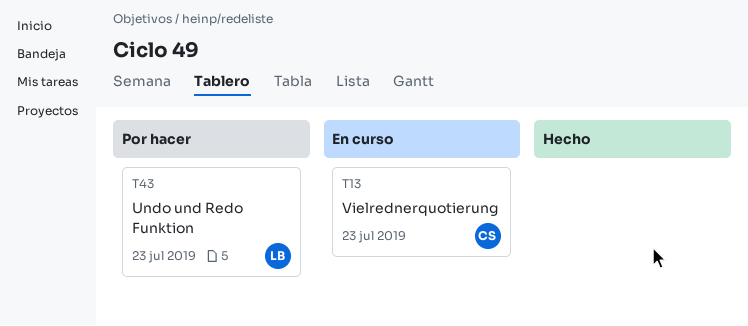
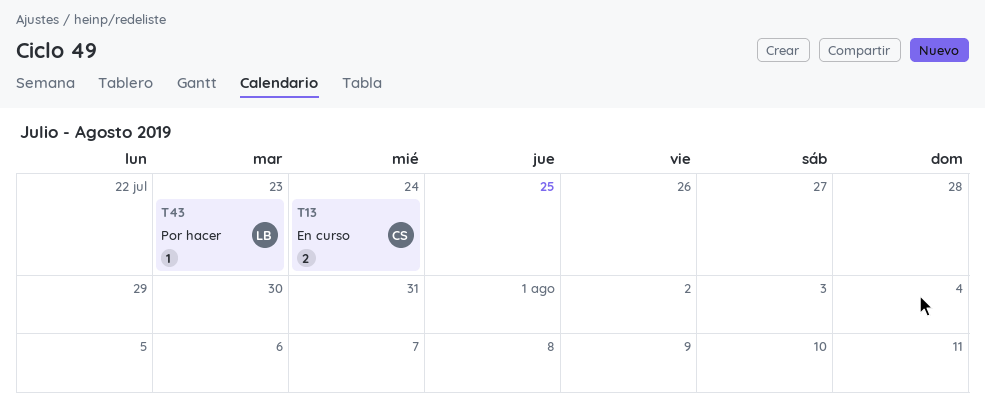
T13, due: Jul 23 -> Jul 24

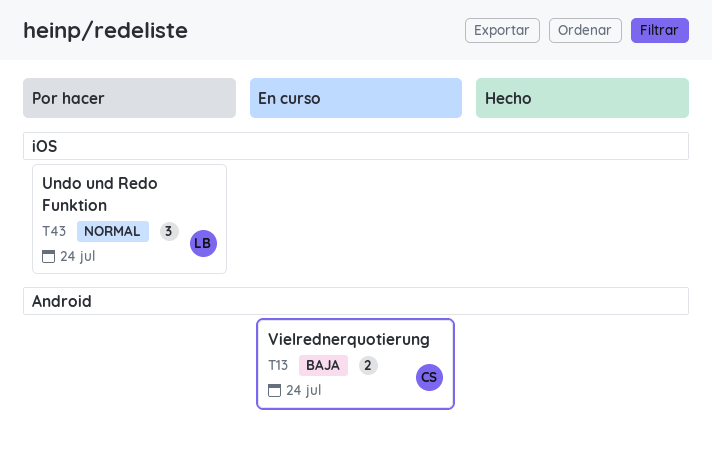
T43, estimate: 1 -> 3
T43, due: Jul 23 -> Jul 24

